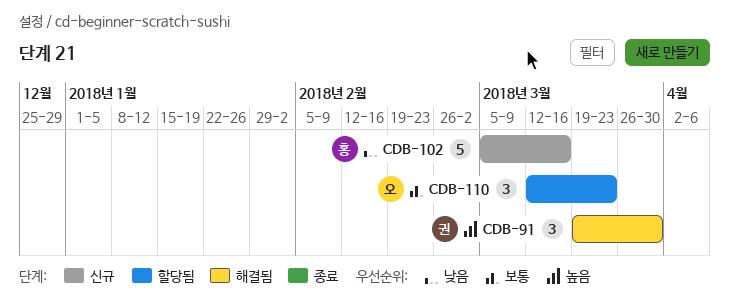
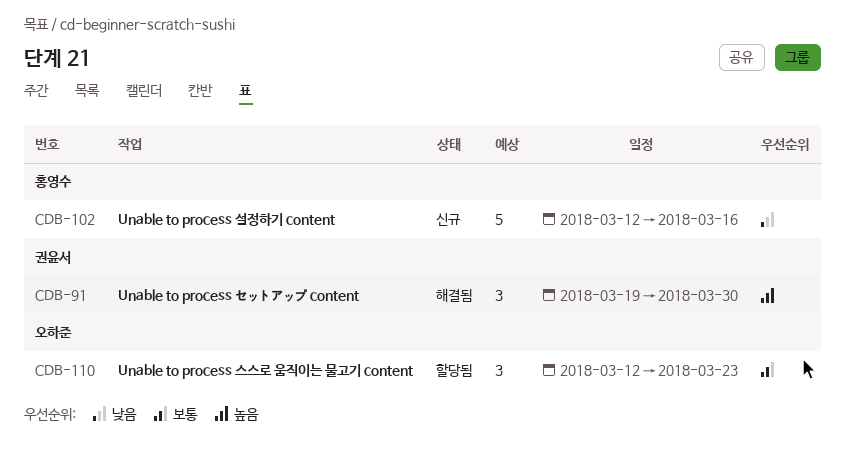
CDB-102, start: Mar 5 -> Mar 12

